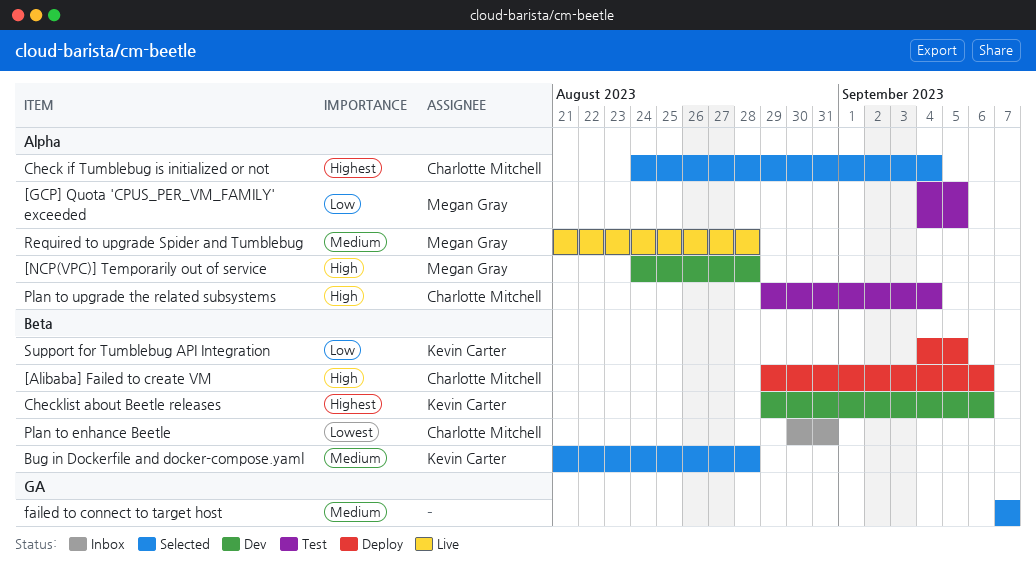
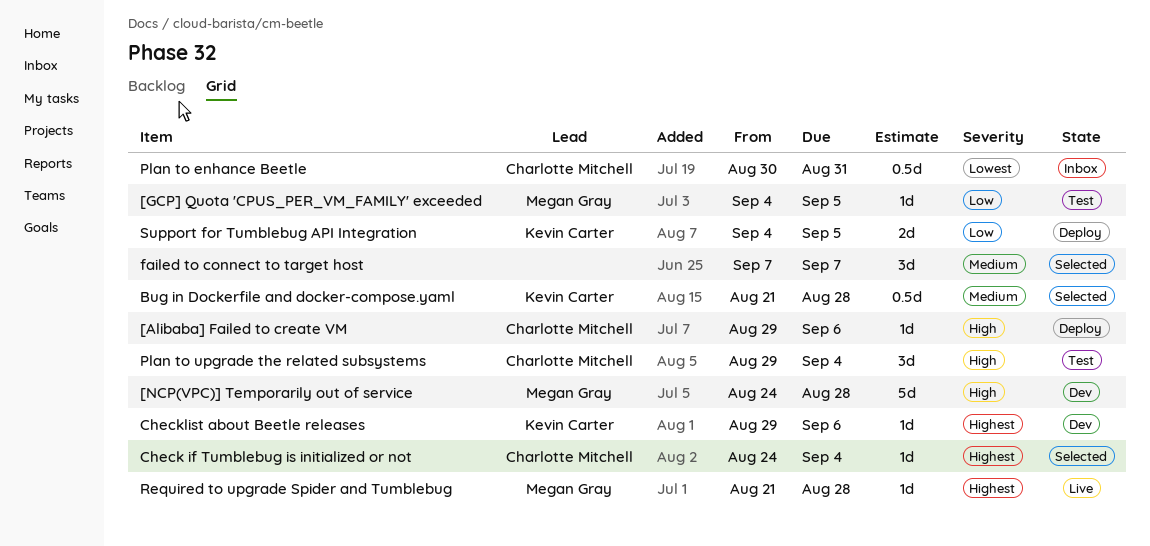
Required to upgrade Spider and Tumblebug, priority: Medium -> Highest

